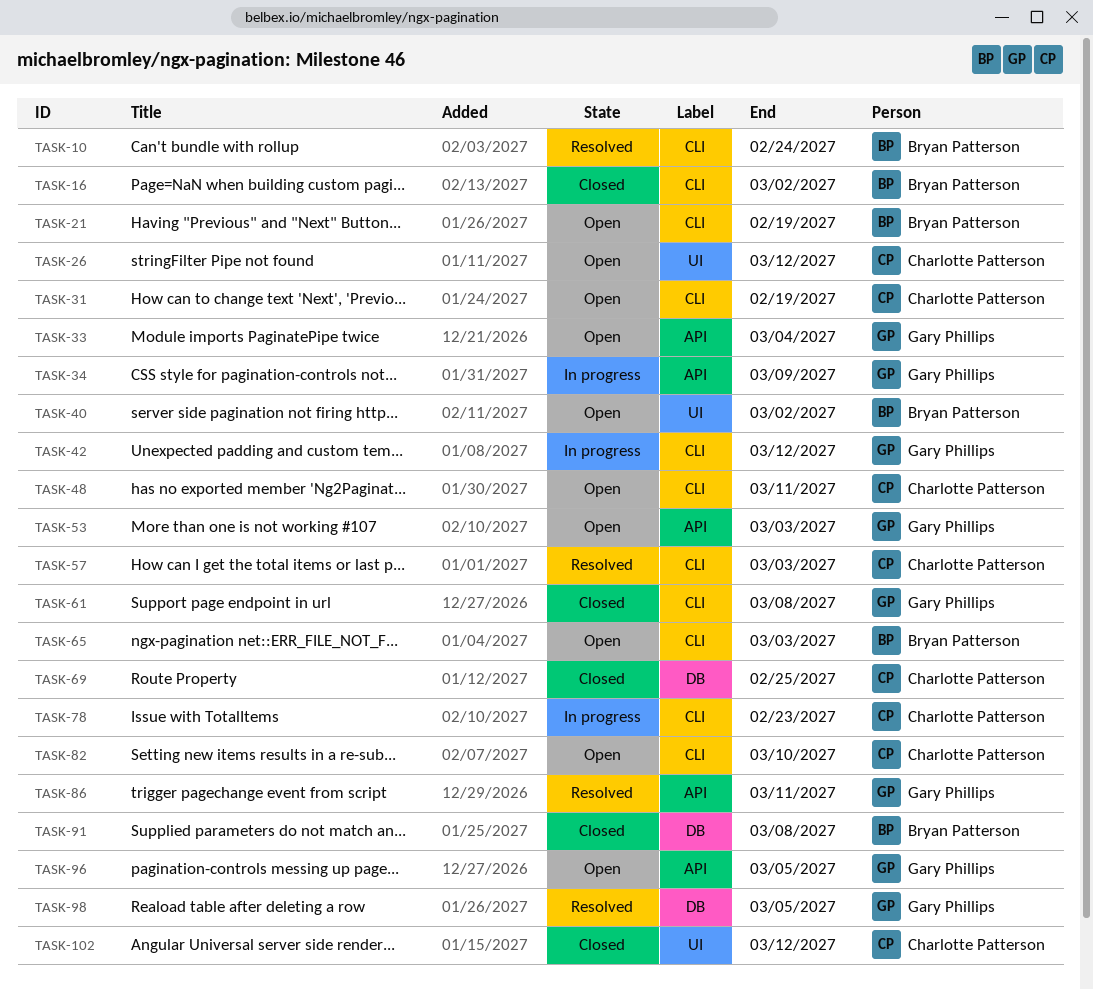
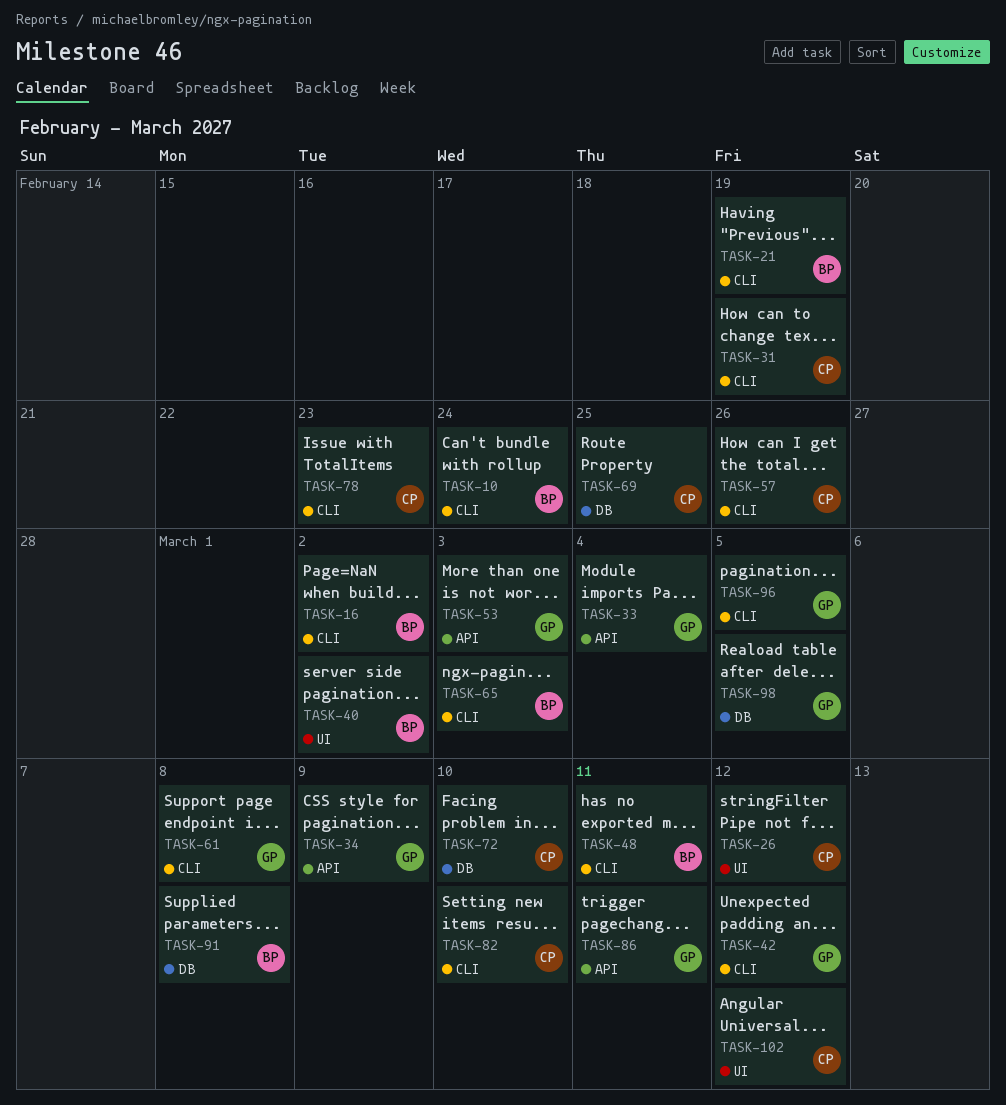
TASK-48, owner: Charlotte Patterson -> Bryan Patterson
TASK-57, due: Mar 3 -> Feb 26
TASK-72: none -> present
TASK-96, label: API -> CLI

